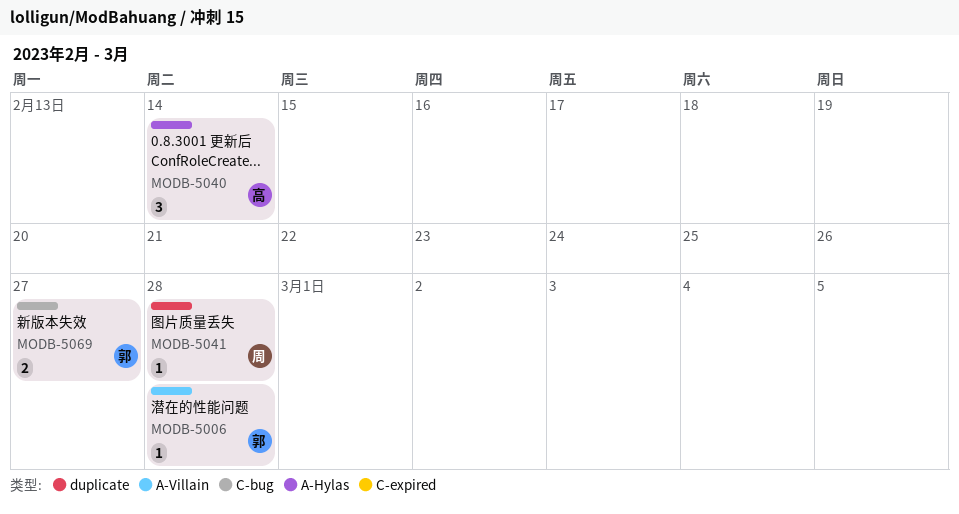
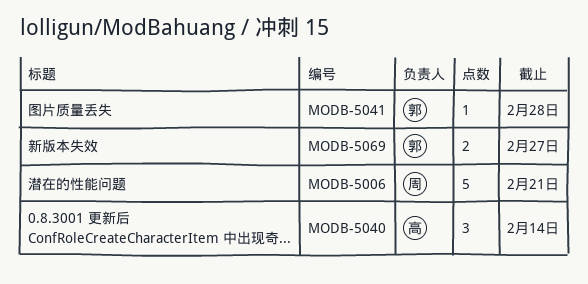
MODB-5006, owner: 郭 -> 周
MODB-5006, estimate: 1 -> 5
MODB-5006, due: Feb 28 -> Feb 21
MODB-5041, owner: 周 -> 郭

